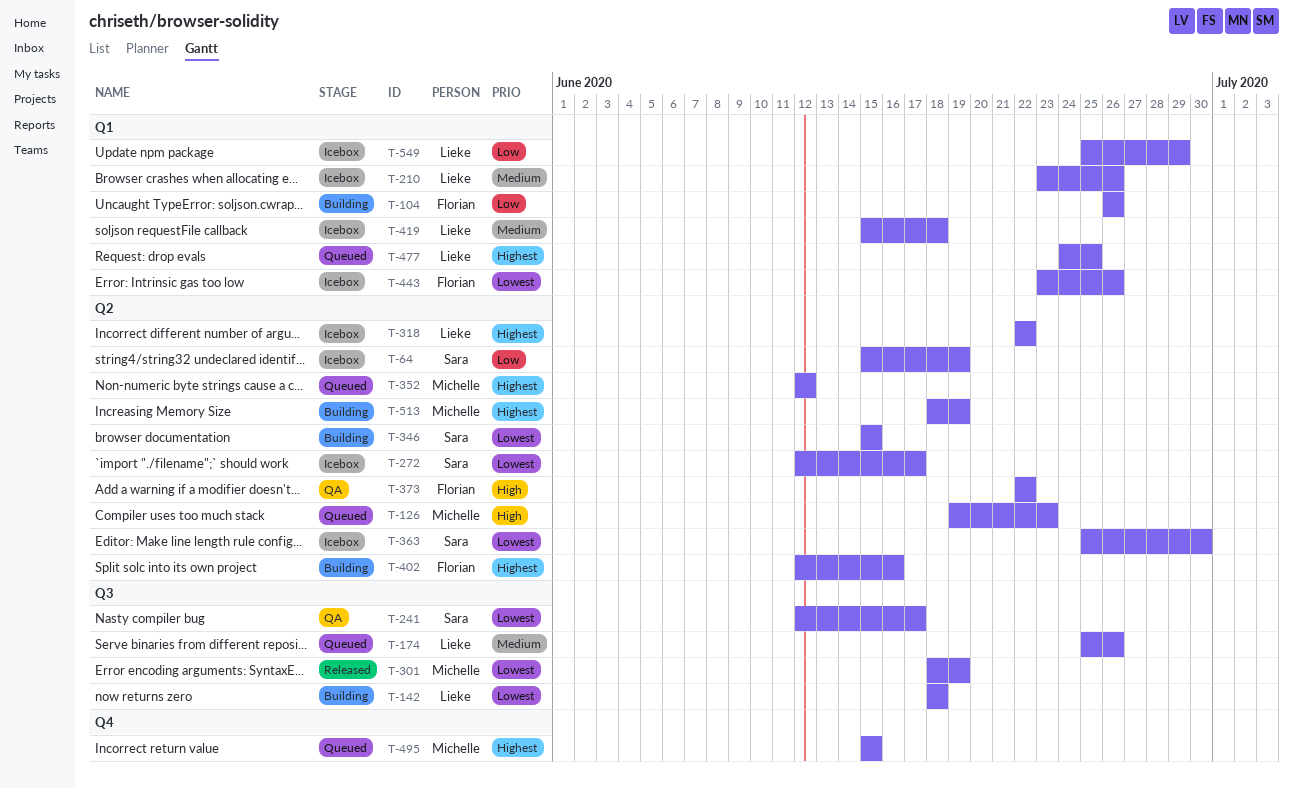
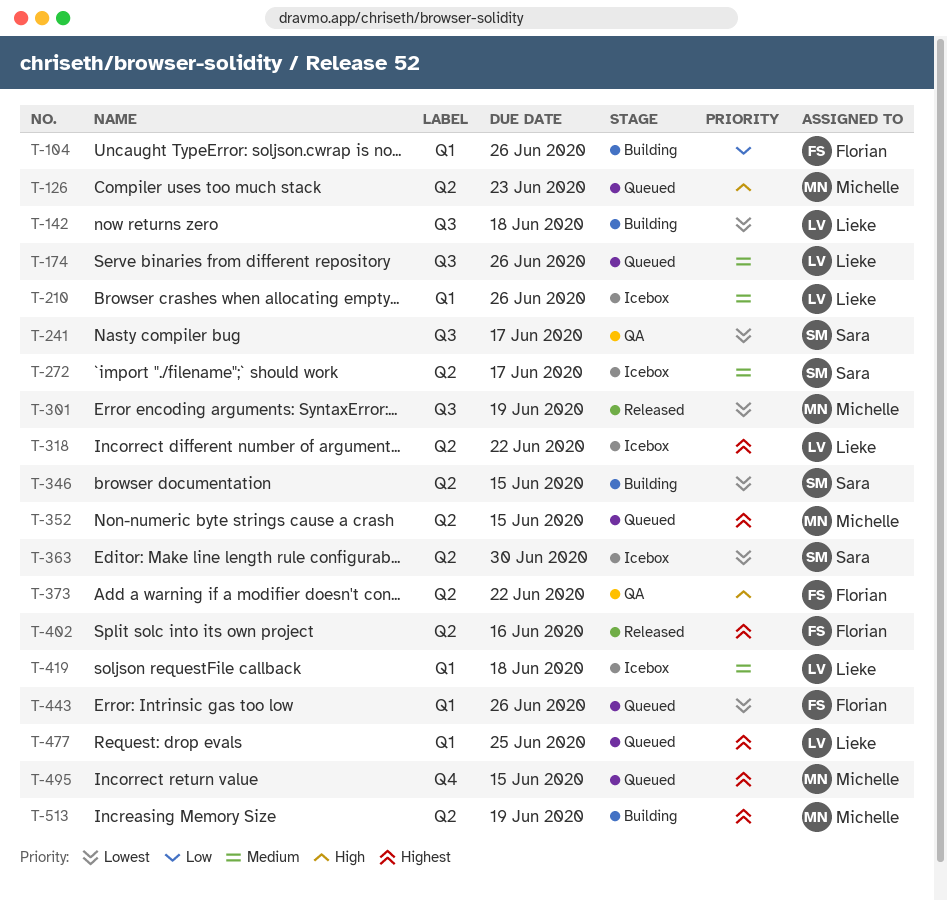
T-64: present -> none
T-272, priority: Lowest -> Medium
T-352, due: Jun 12 -> Jun 15
T-402, status: Building -> Released
T-443, status: Icebox -> Queued
T-549: present -> none

